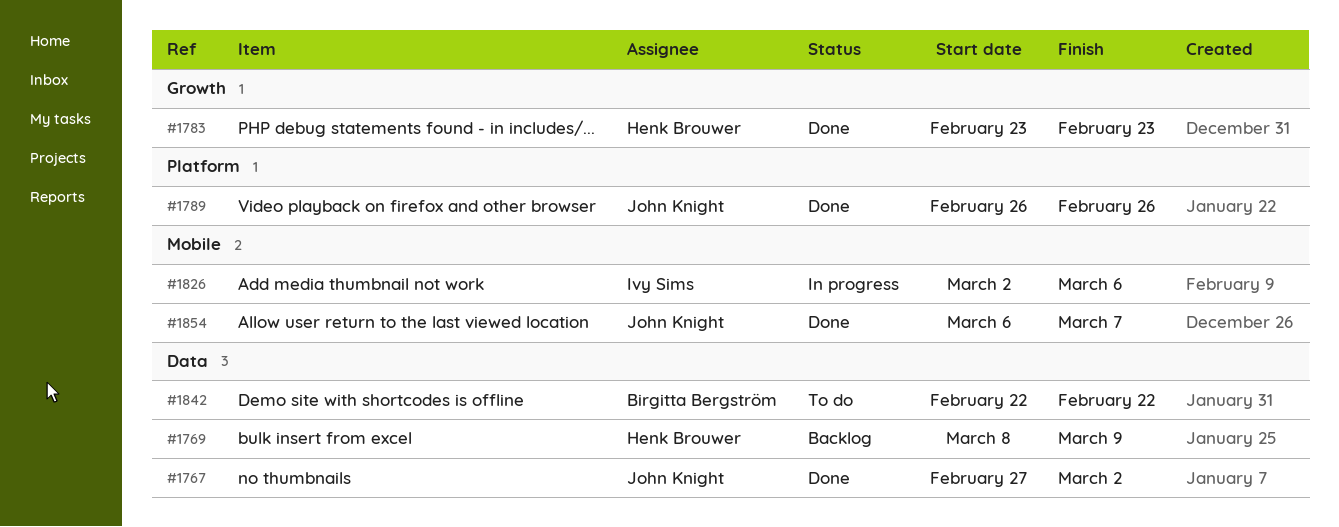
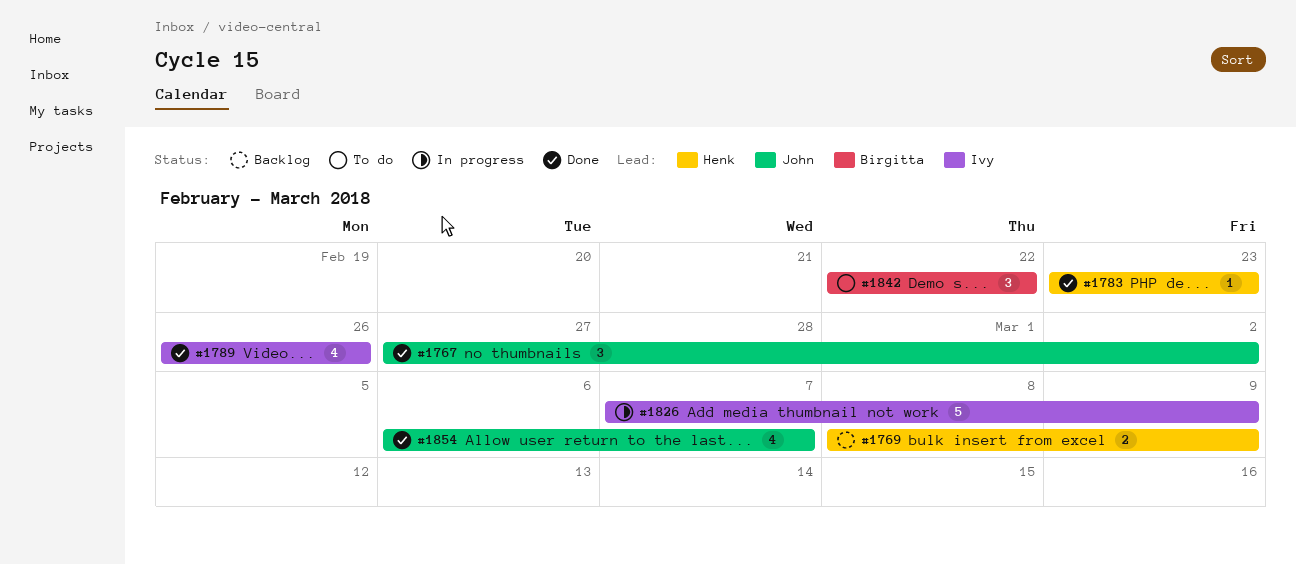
#1789, owner: John Knight -> Ivy Sims
#1826, start: Mar 2 -> Mar 7
#1826, due: Mar 6 -> Mar 9

